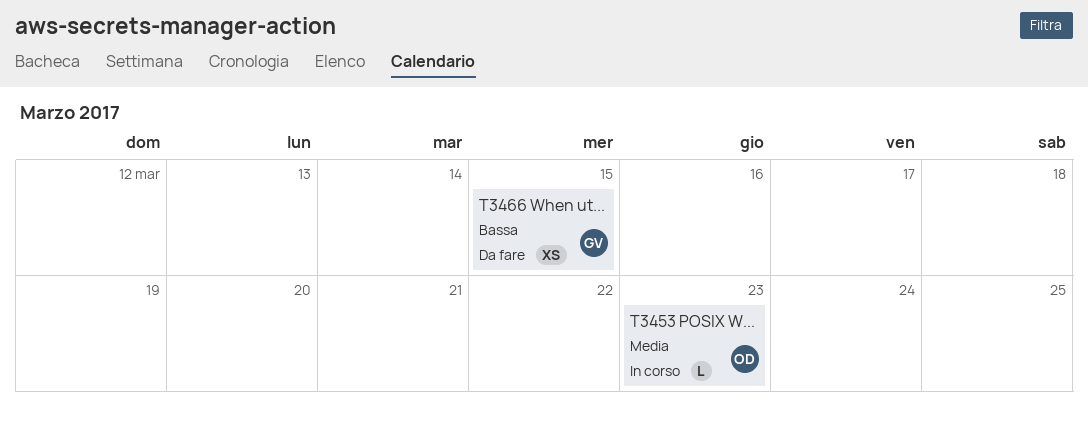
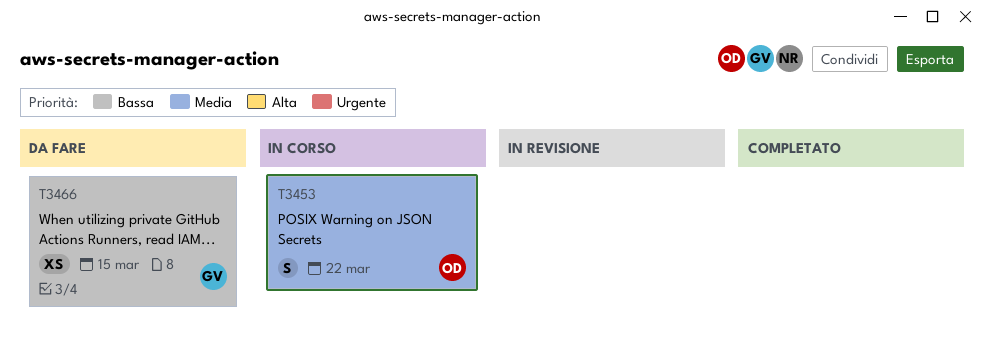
T3453, estimate: L -> S
T3453, due: Mar 23 -> Mar 22

